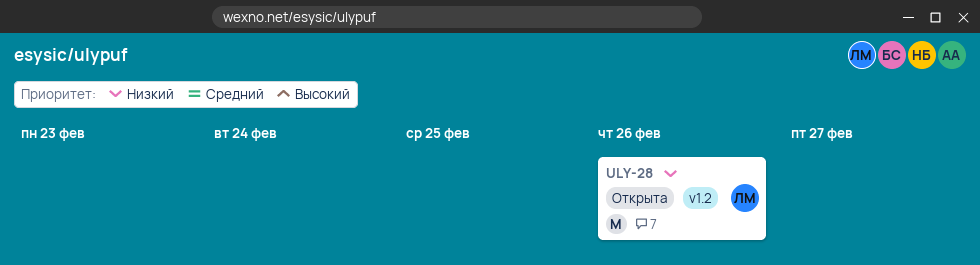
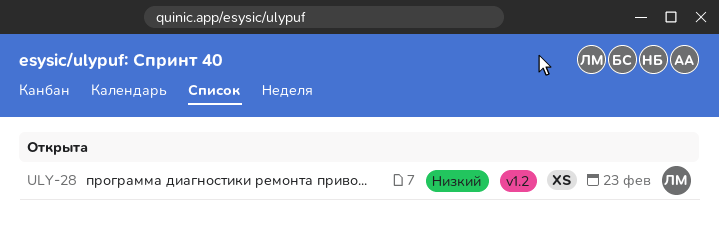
ULY-28, estimate: M -> XS
ULY-28, due: Feb 26 -> Feb 23

